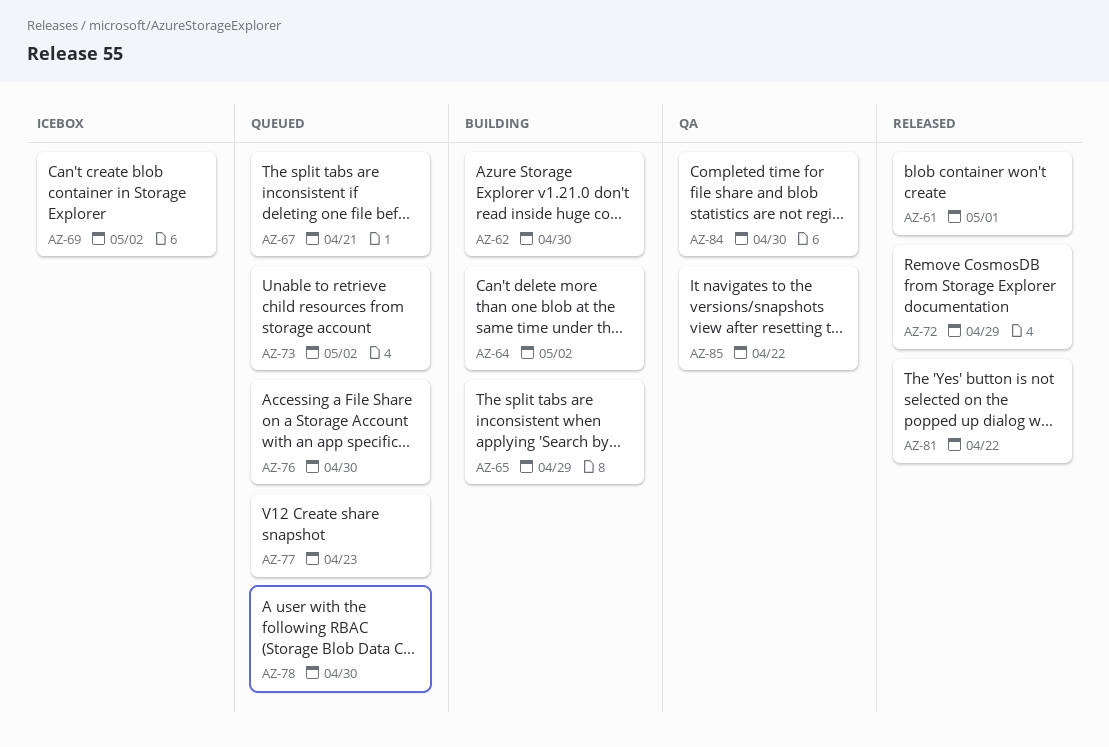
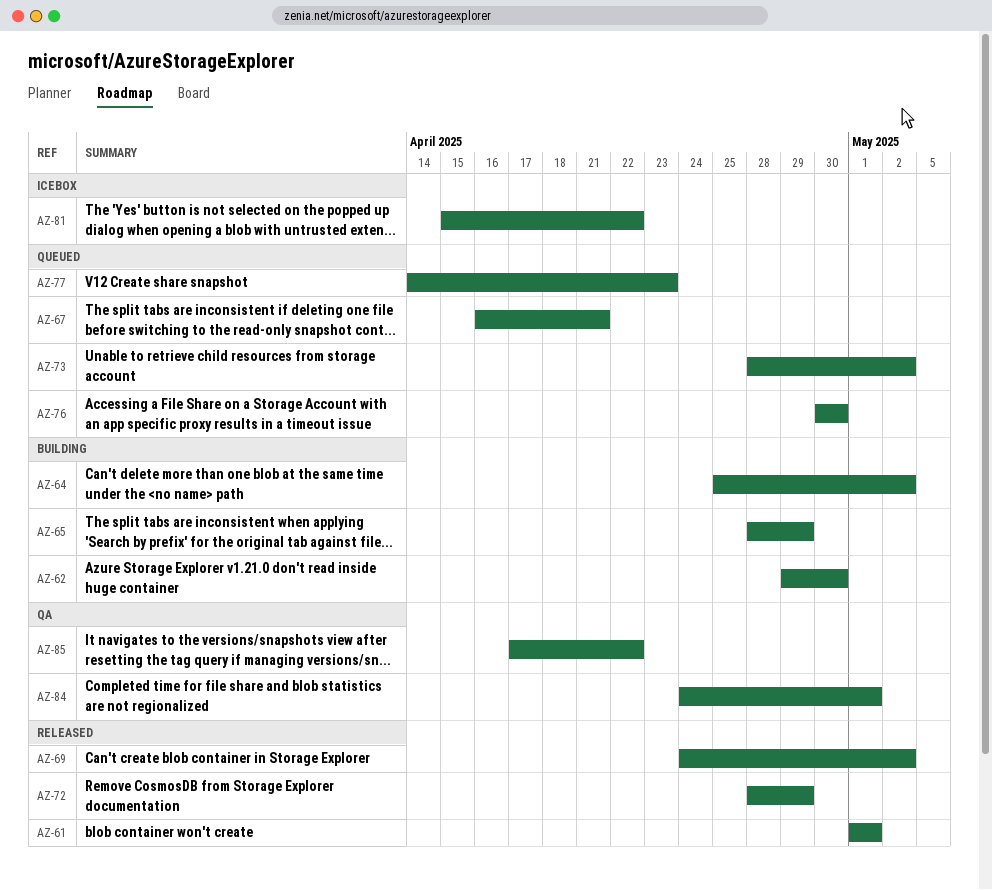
AZ-69, status: Icebox -> Released
AZ-78: present -> none
AZ-81, status: Released -> Icebox
AZ-84, due: Apr 30 -> May 1

